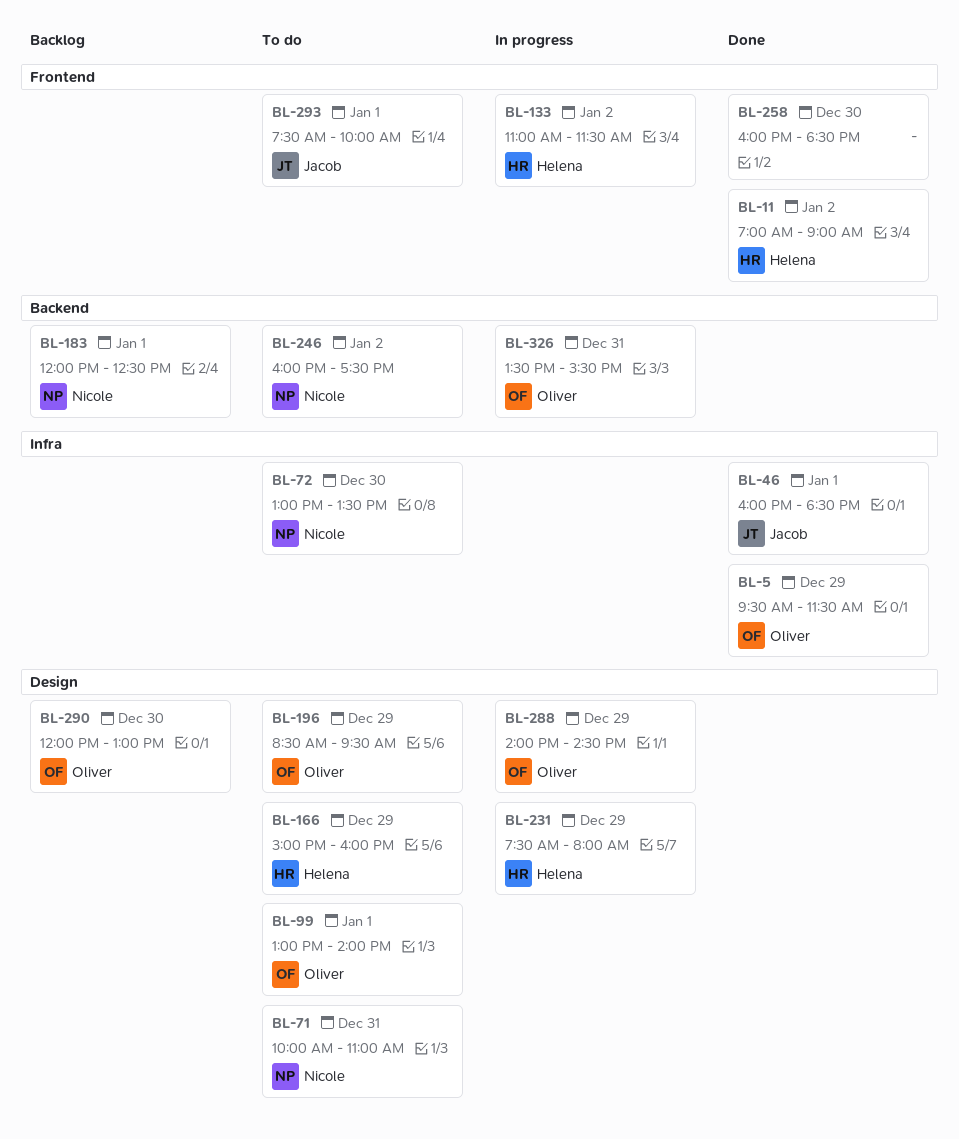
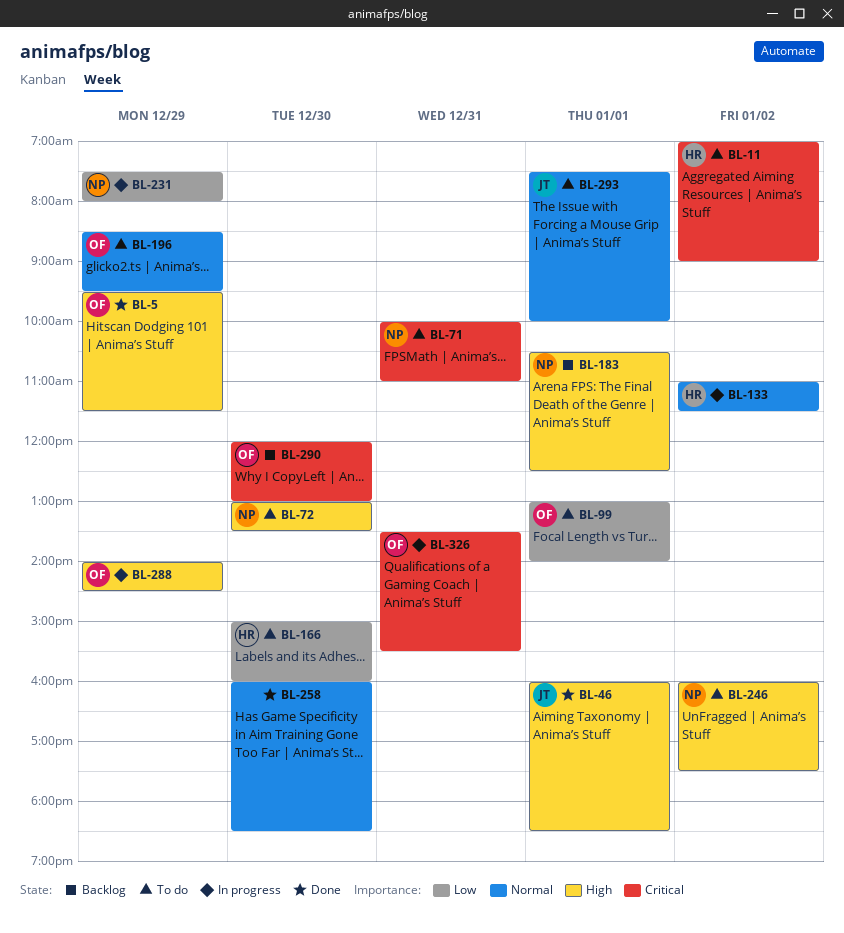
BL-11, status: Done -> To do
BL-166, day: Dec 29 -> Dec 30
BL-183, begins: 12:00 -> 10:30
BL-231, owner: Helena -> Nicole

